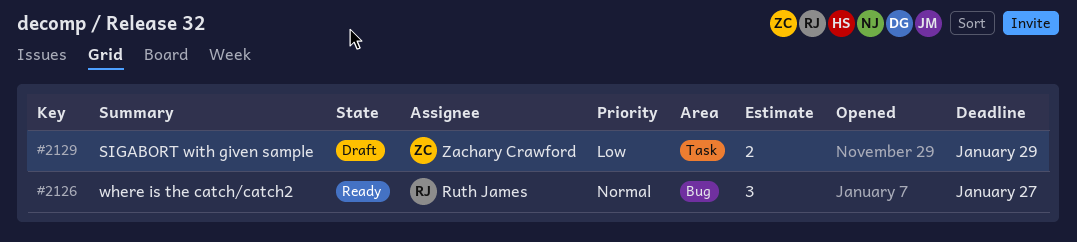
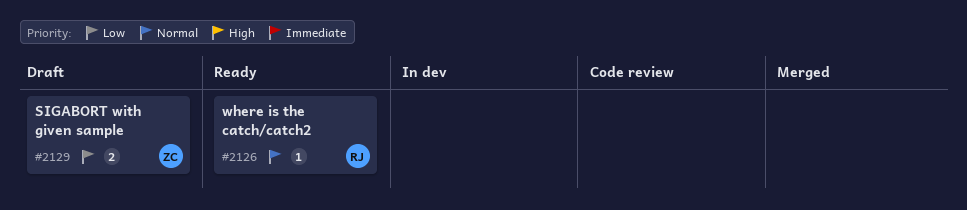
#2126, estimate: 3 -> 1

